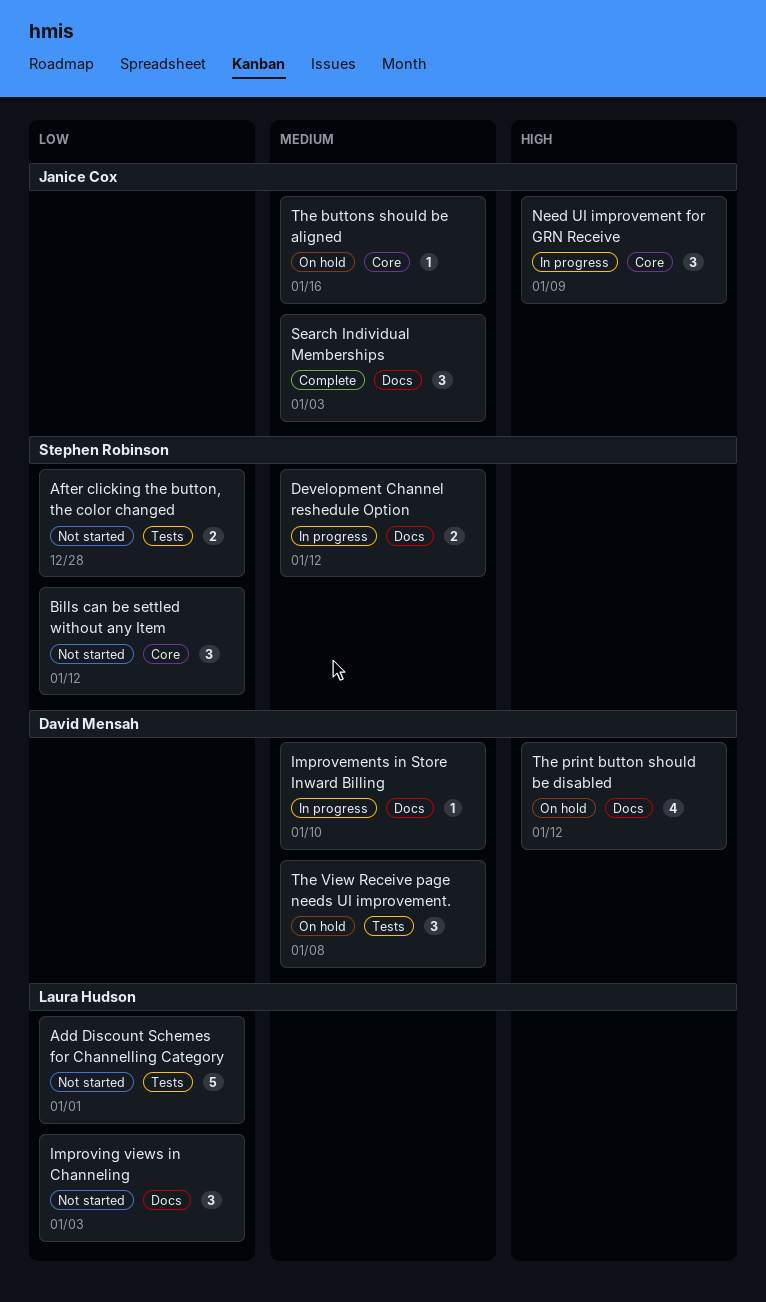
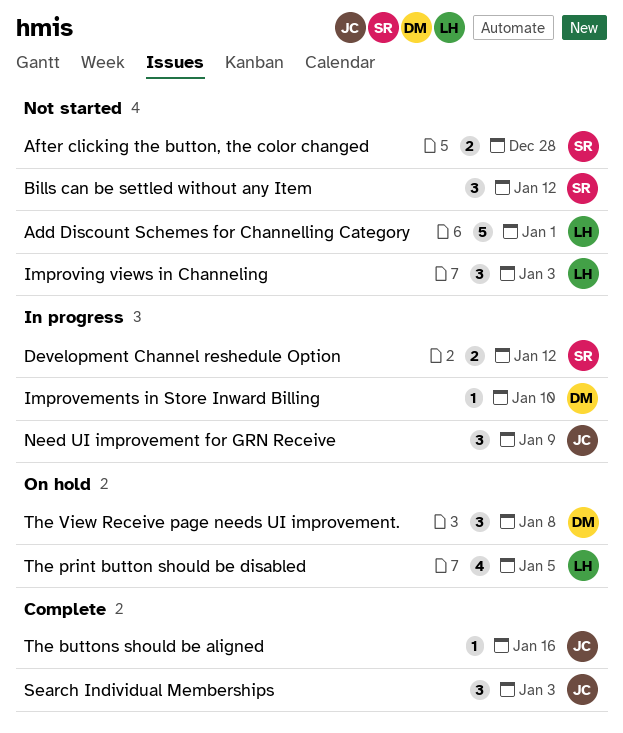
The buttons should be aligned, status: On hold -> Complete
The print button should be disabled, owner: David Mensah -> Laura Hudson
The print button should be disabled, due: Jan 12 -> Jan 5

